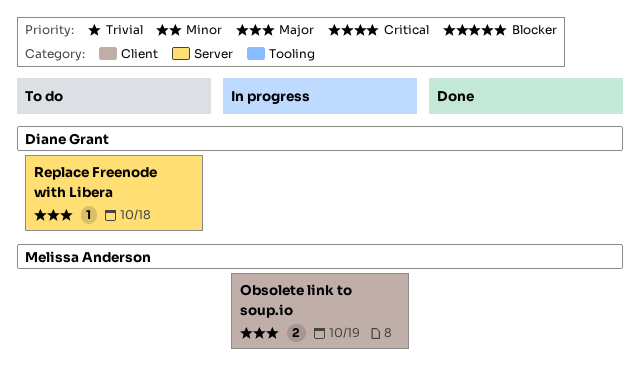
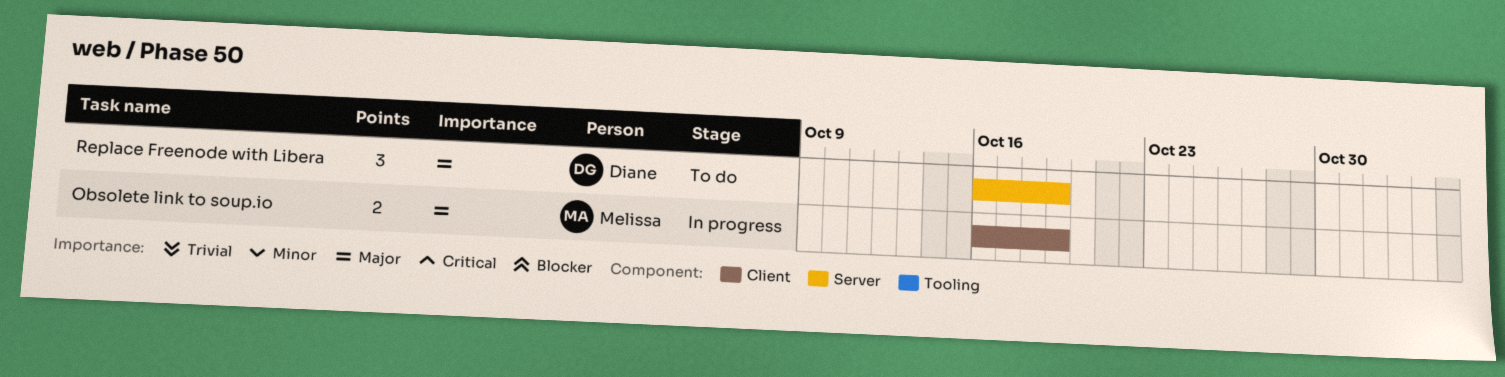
Replace Freenode with Libera, estimate: 1 -> 3
Replace Freenode with Libera, due: Oct 18 -> Oct 19

